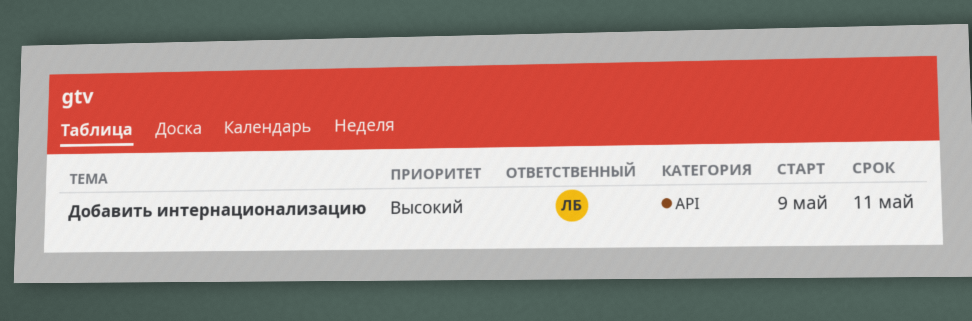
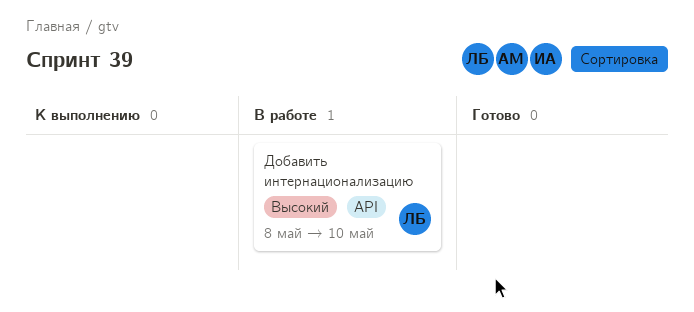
Добавить интернационализацию, start: May 9 -> May 8
Добавить интернационализацию, due: May 11 -> May 10

